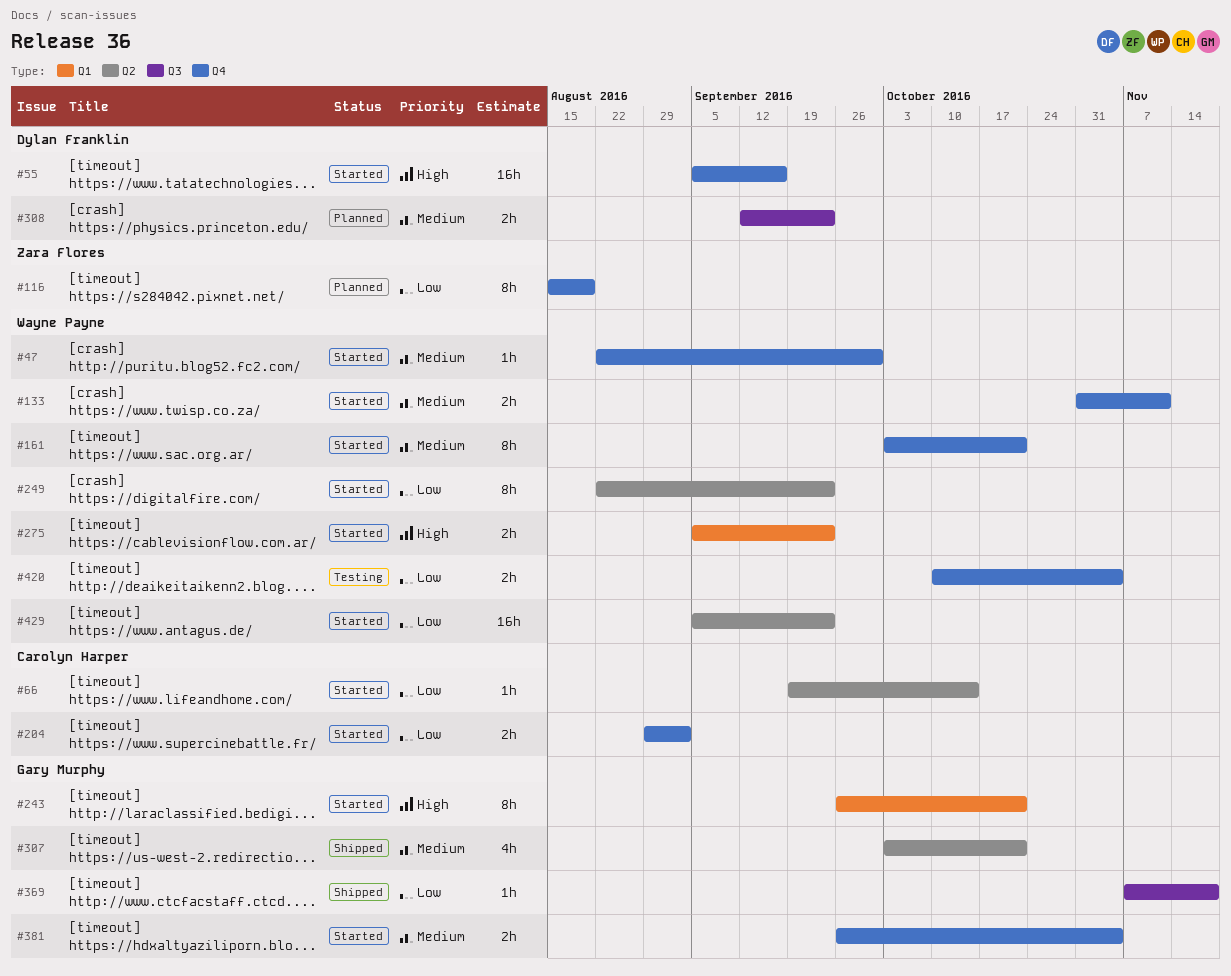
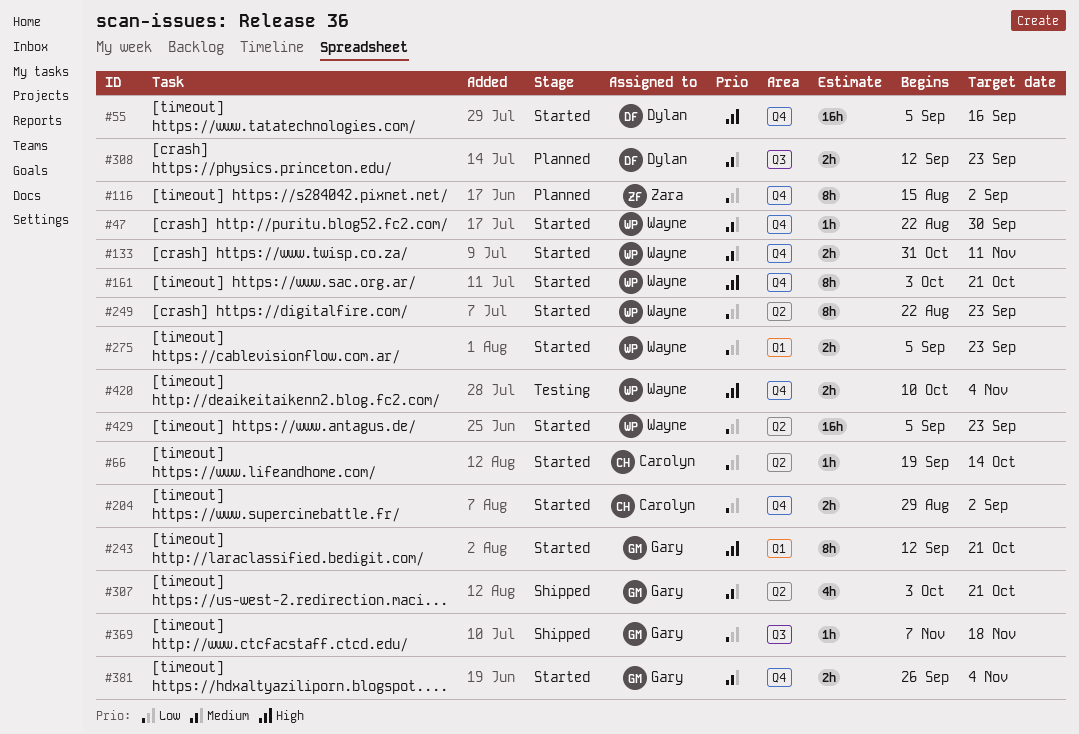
#116, due: Aug 19 -> Sep 2
#161, priority: Medium -> High
#243, start: Sep 26 -> Sep 12
#275, priority: High -> Low
#420, priority: Low -> High

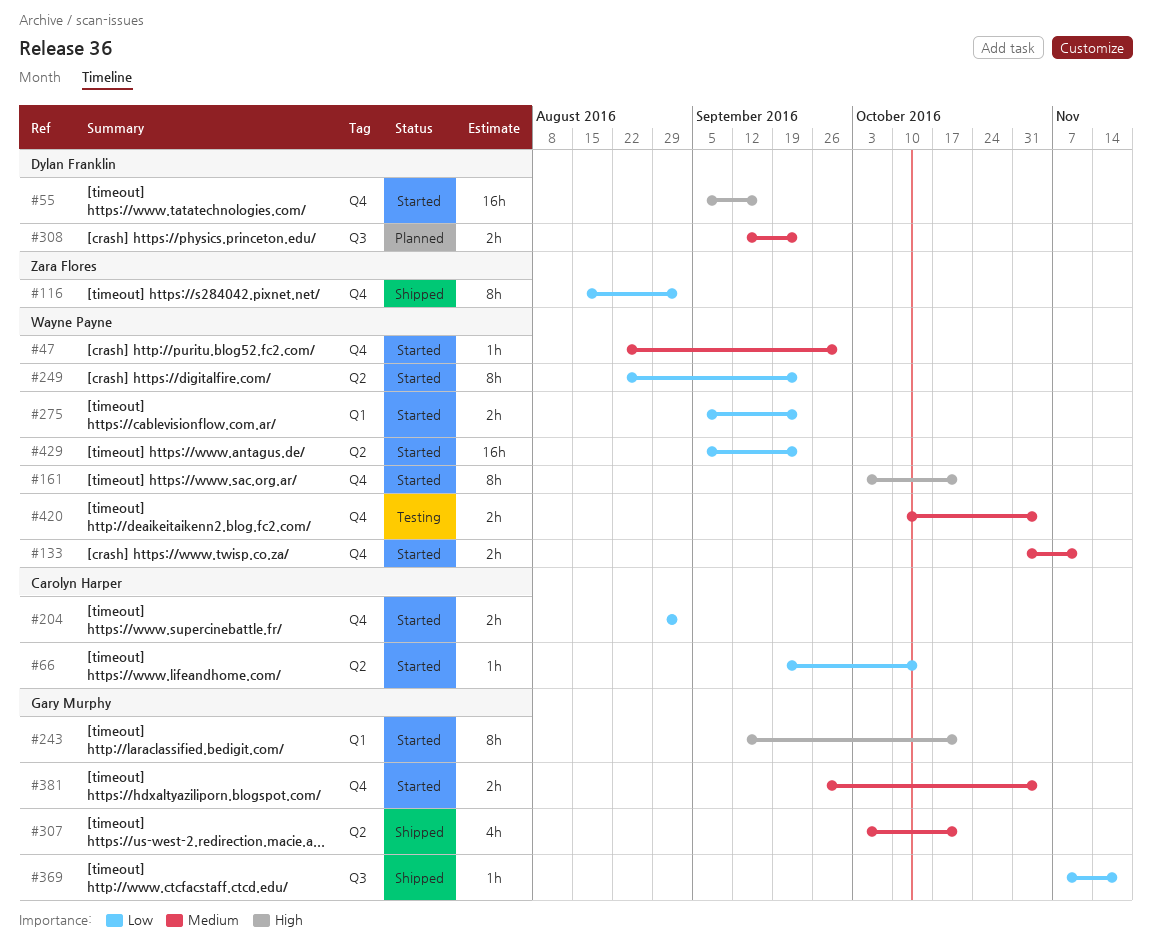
#116, status: Planned -> Shipped
#420, priority: High -> Medium

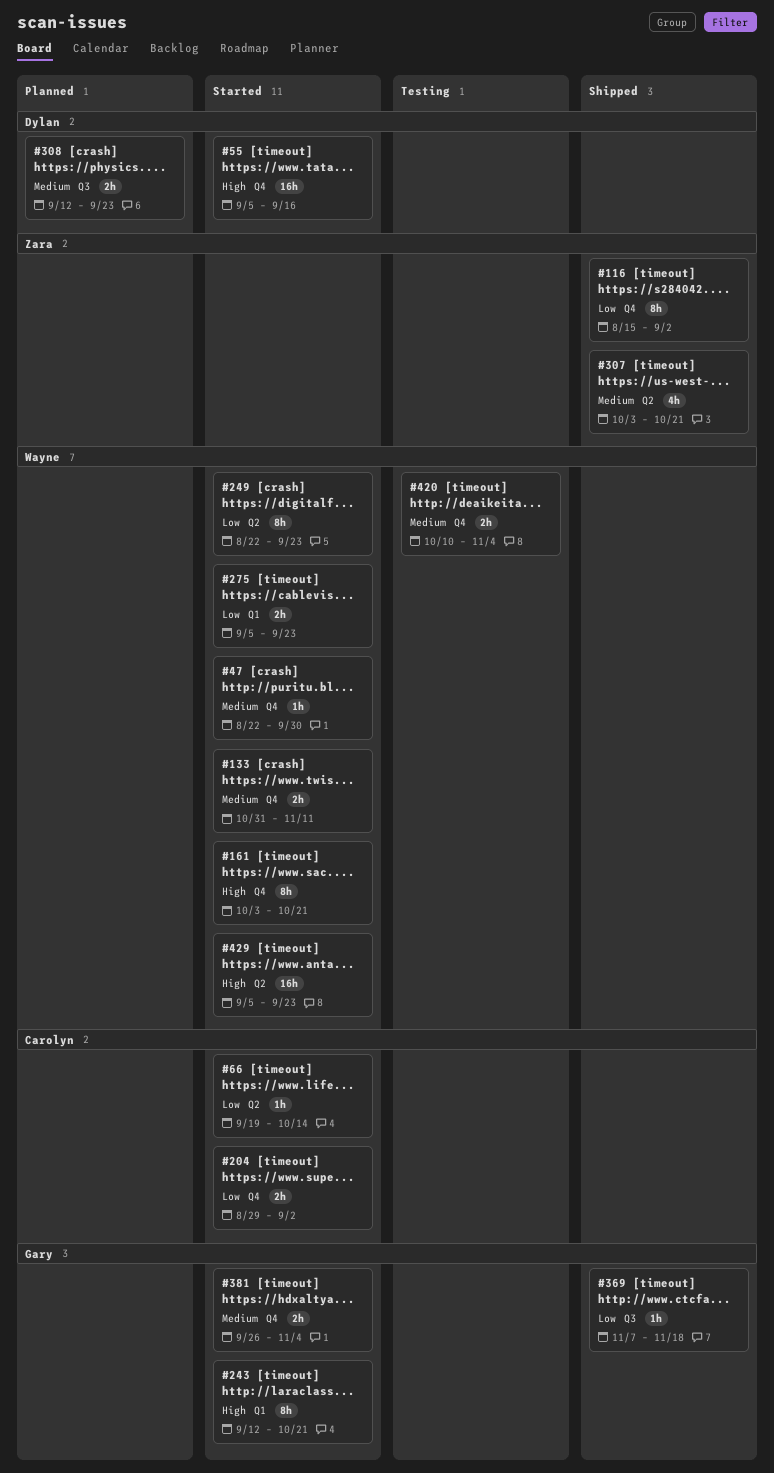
#307, owner: Gary Murphy -> Zara Flores
#429, priority: Low -> High

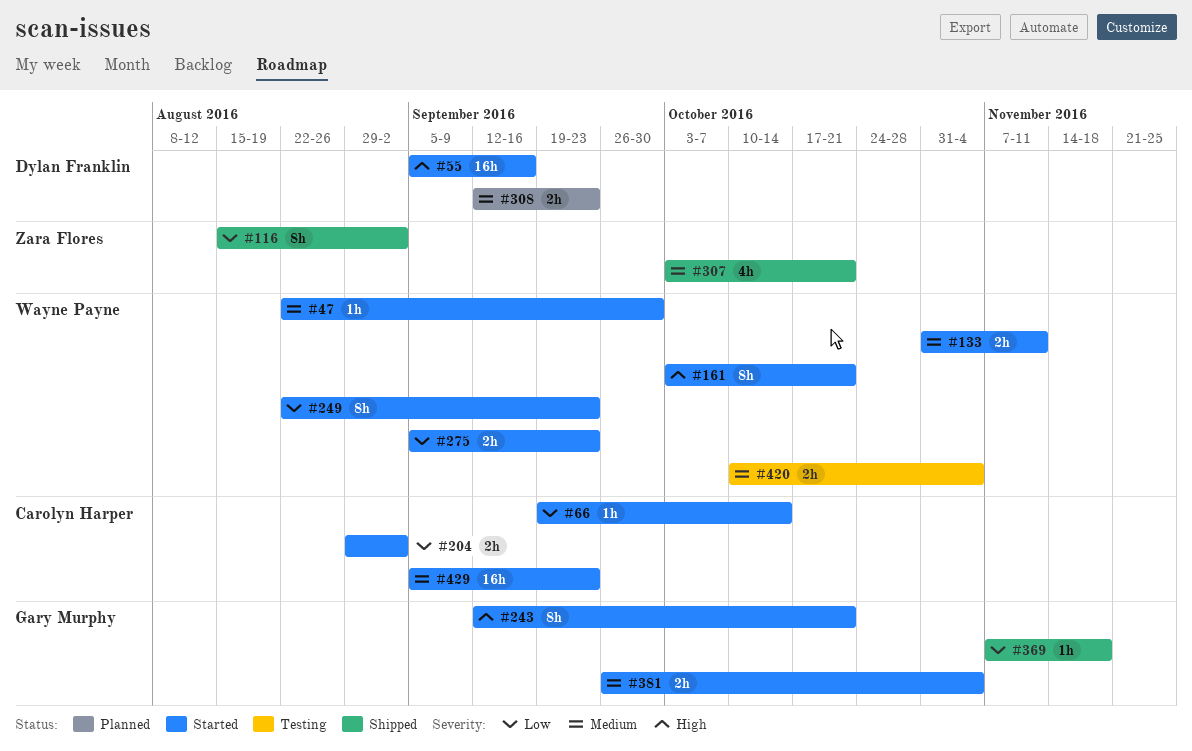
#429, owner: Wayne Payne -> Carolyn Harper
#429, priority: High -> Medium

